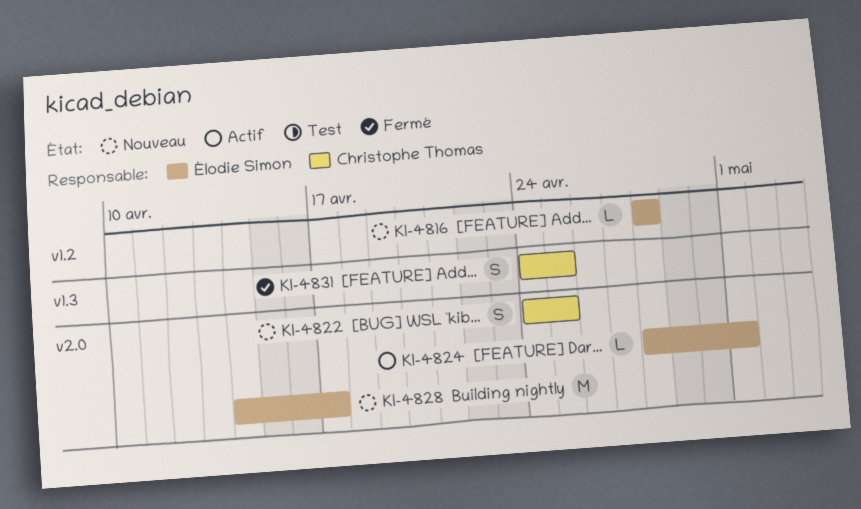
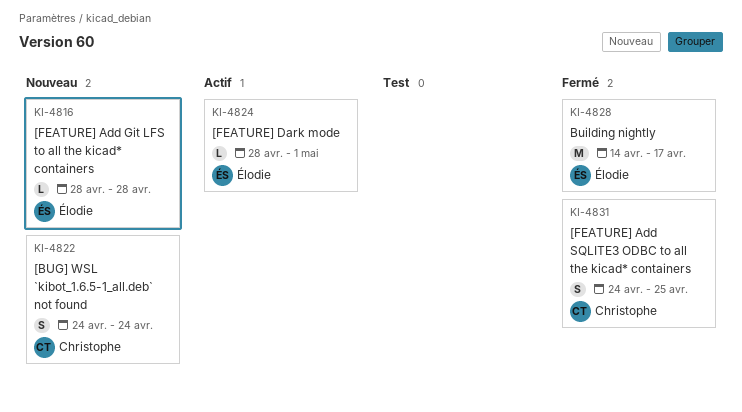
KI-4822, due: Apr 25 -> Apr 24
KI-4828, status: Nouveau -> Fermé

